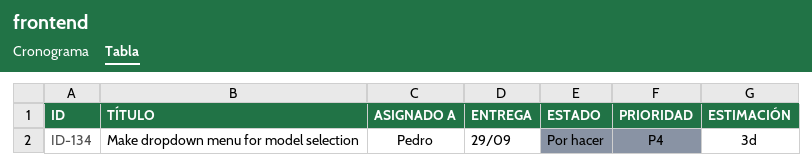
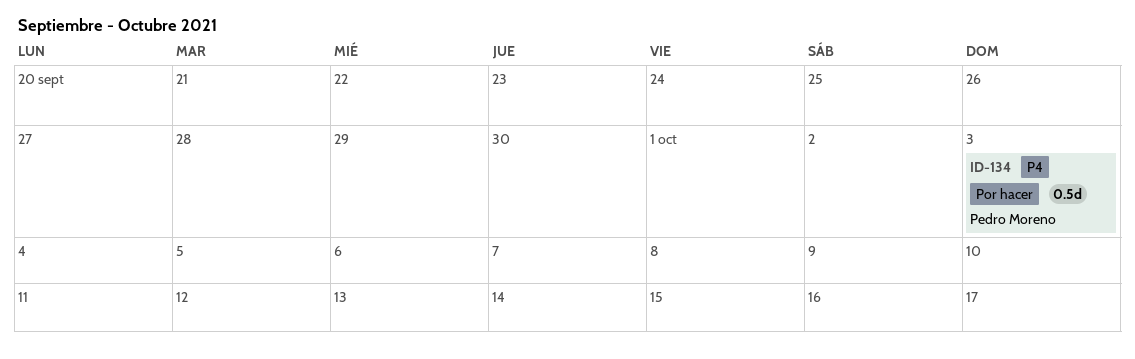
ID-134, estimate: 3d -> 0.5d
ID-134, due: Sep 29 -> Oct 3

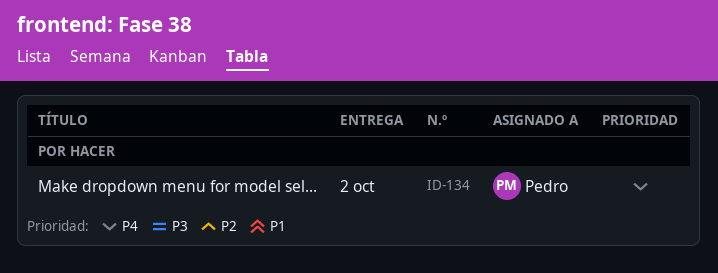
ID-134, due: Oct 3 -> Oct 2

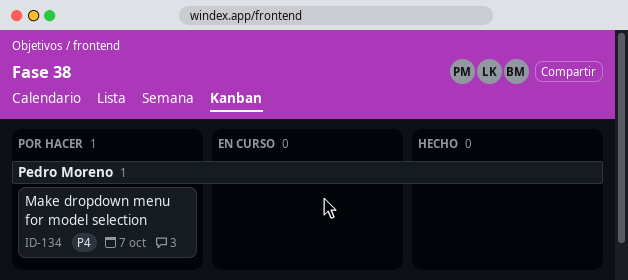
ID-134, due: Oct 2 -> Oct 7

